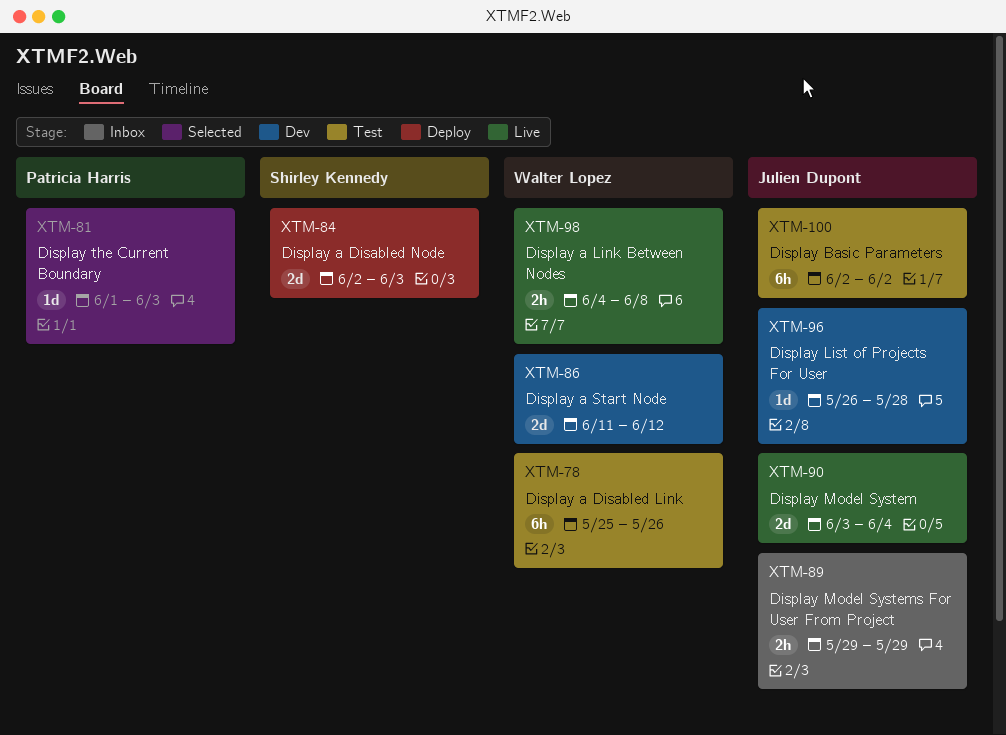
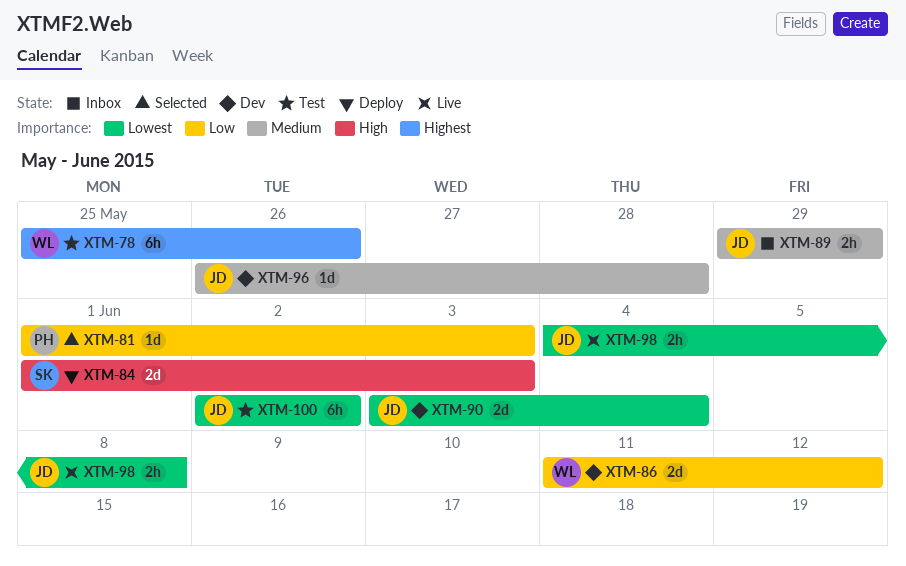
XTM-84, start: Jun 2 -> Jun 1
XTM-90, status: Live -> Dev
XTM-98, owner: Walter Lopez -> Julien Dupont

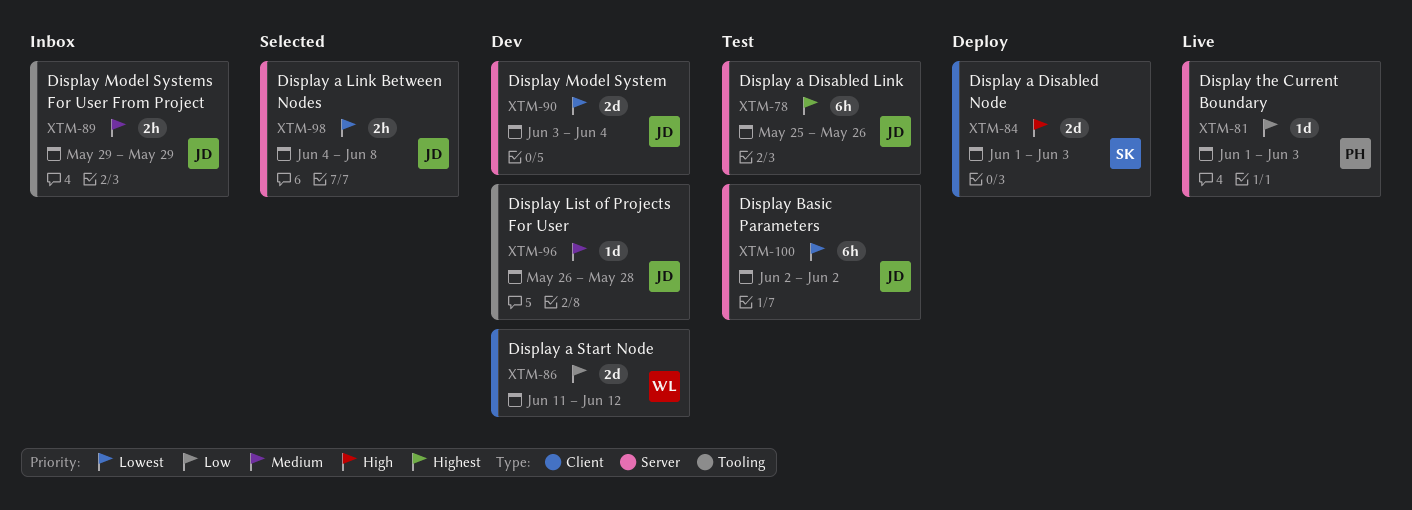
XTM-78, owner: WL -> JD
XTM-81, status: Selected -> Live
XTM-98, status: Live -> Selected

